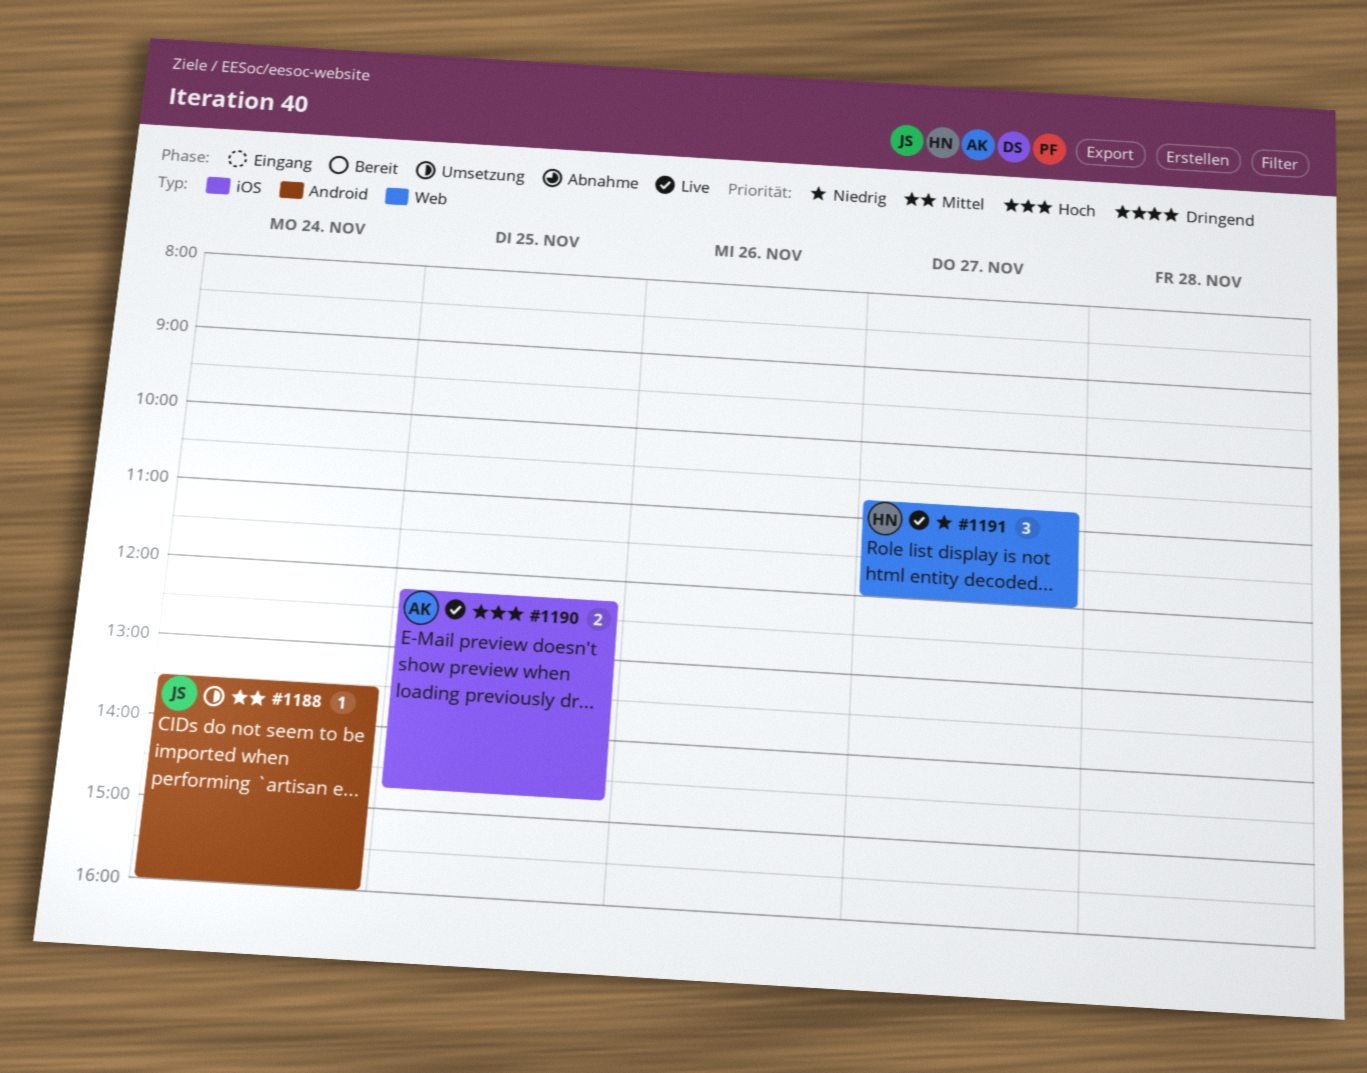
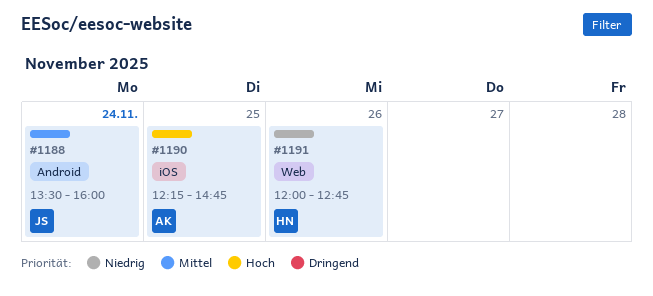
#1191, day: Nov 27 -> Nov 26
#1191, begins: 10:45 -> 12:00
#1191, ends: 12:00 -> 12:45

